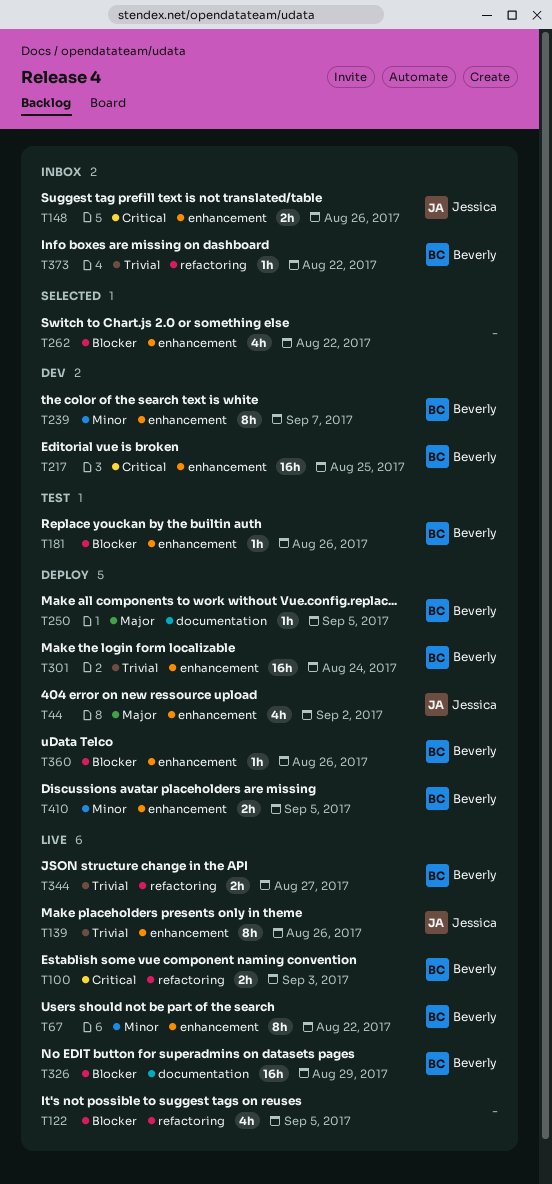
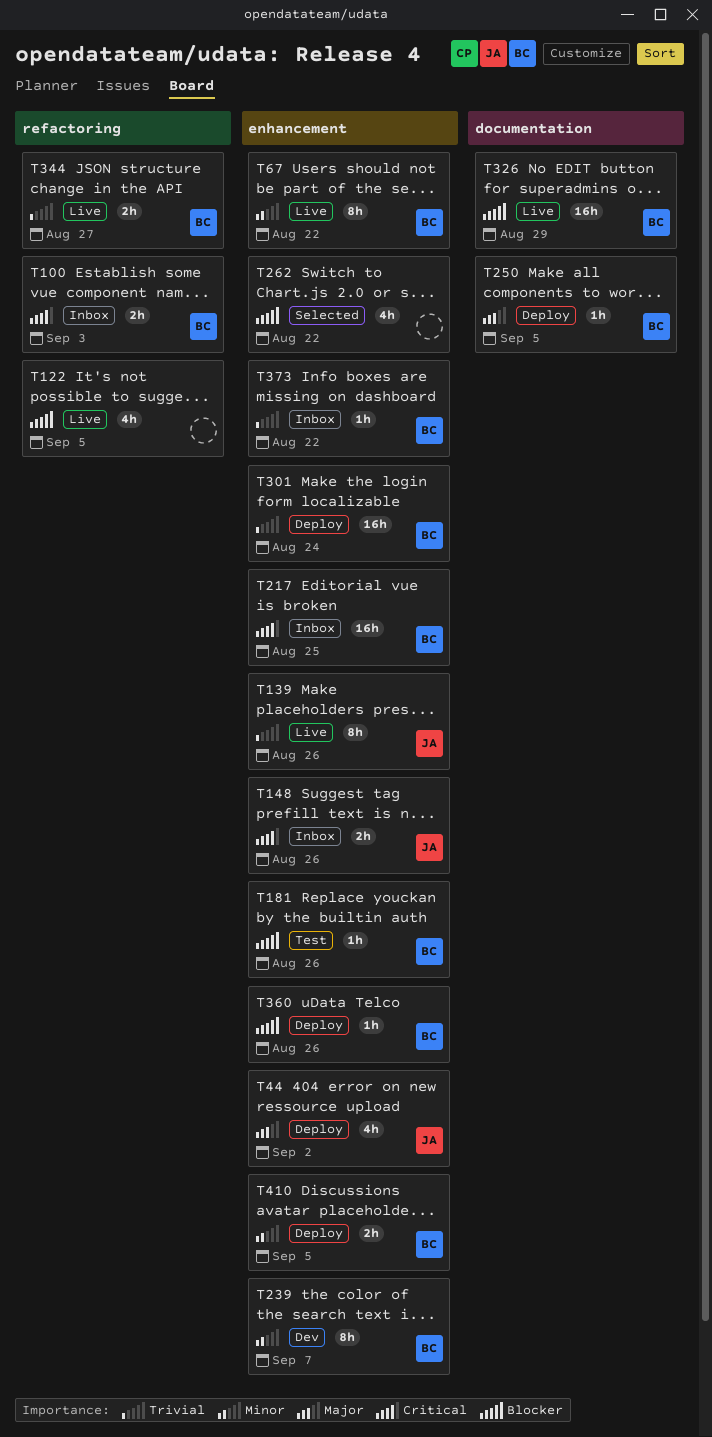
T100, status: Live -> Inbox
T217, status: Dev -> Inbox
T373, label: refactoring -> enhancement

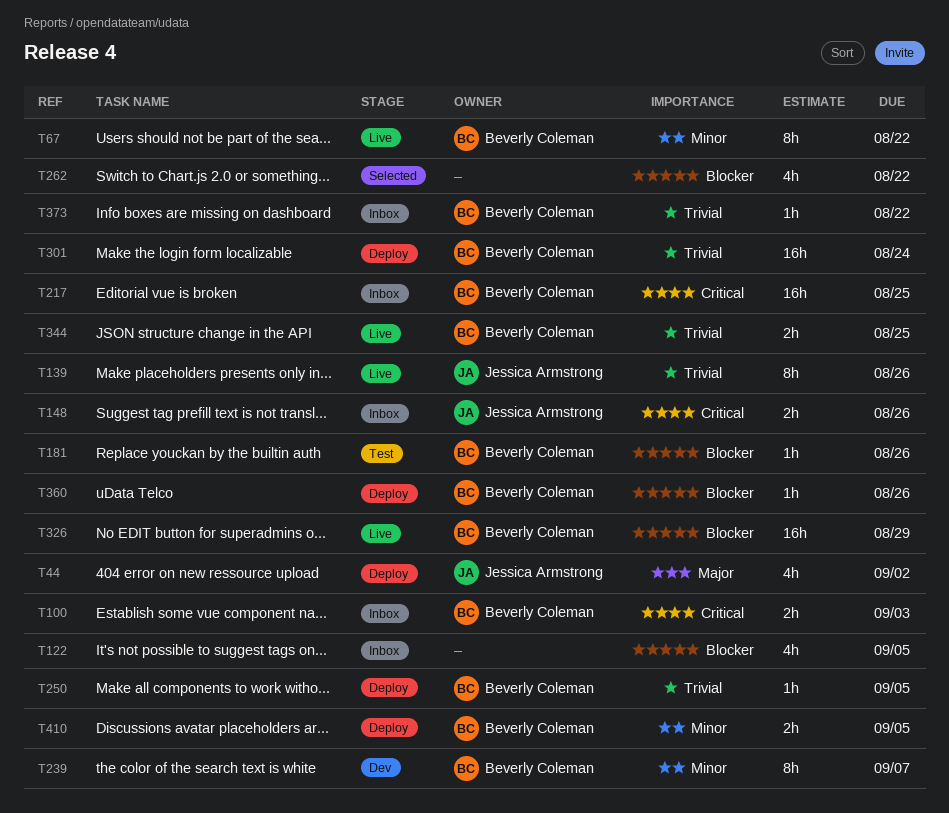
T122, status: Live -> Inbox
T250, priority: Major -> Trivial
T344, due: Aug 27 -> Aug 25

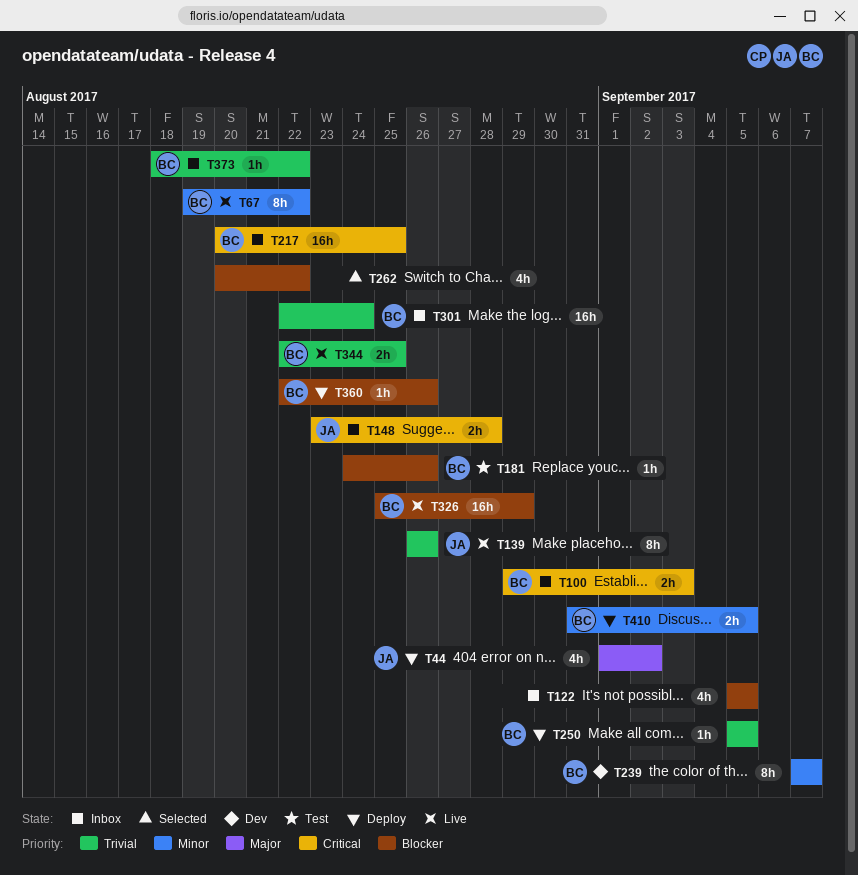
T148, due: Aug 26 -> Aug 28
T301, status: Deploy -> Inbox

